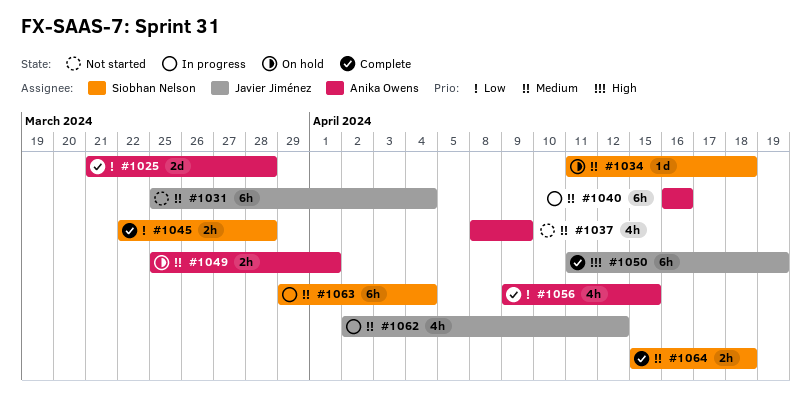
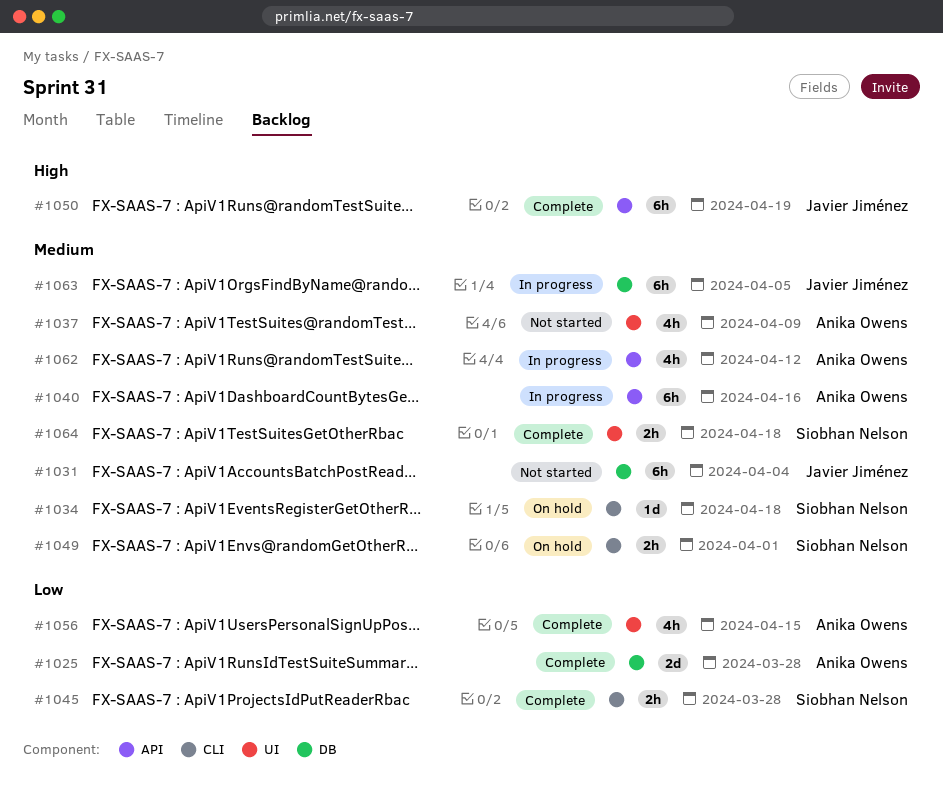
#1049, owner: Anika Owens -> Siobhan Nelson
#1062, owner: Javier Jiménez -> Anika Owens
#1063, owner: Siobhan Nelson -> Javier Jiménez
#1063, due: Apr 4 -> Apr 5

